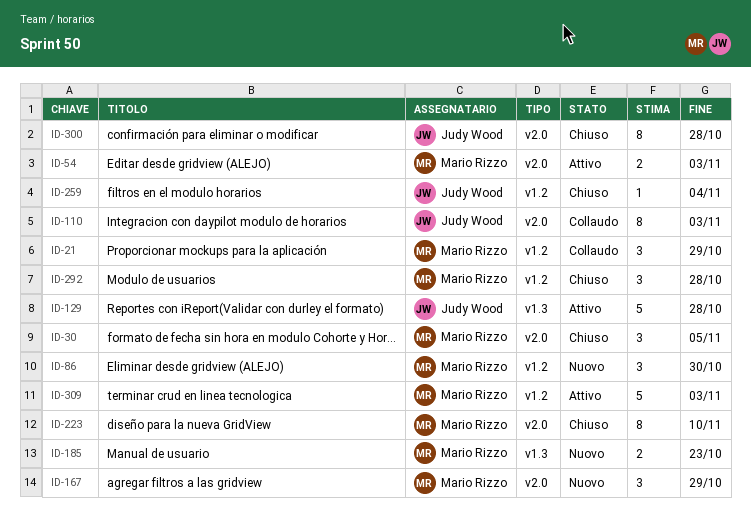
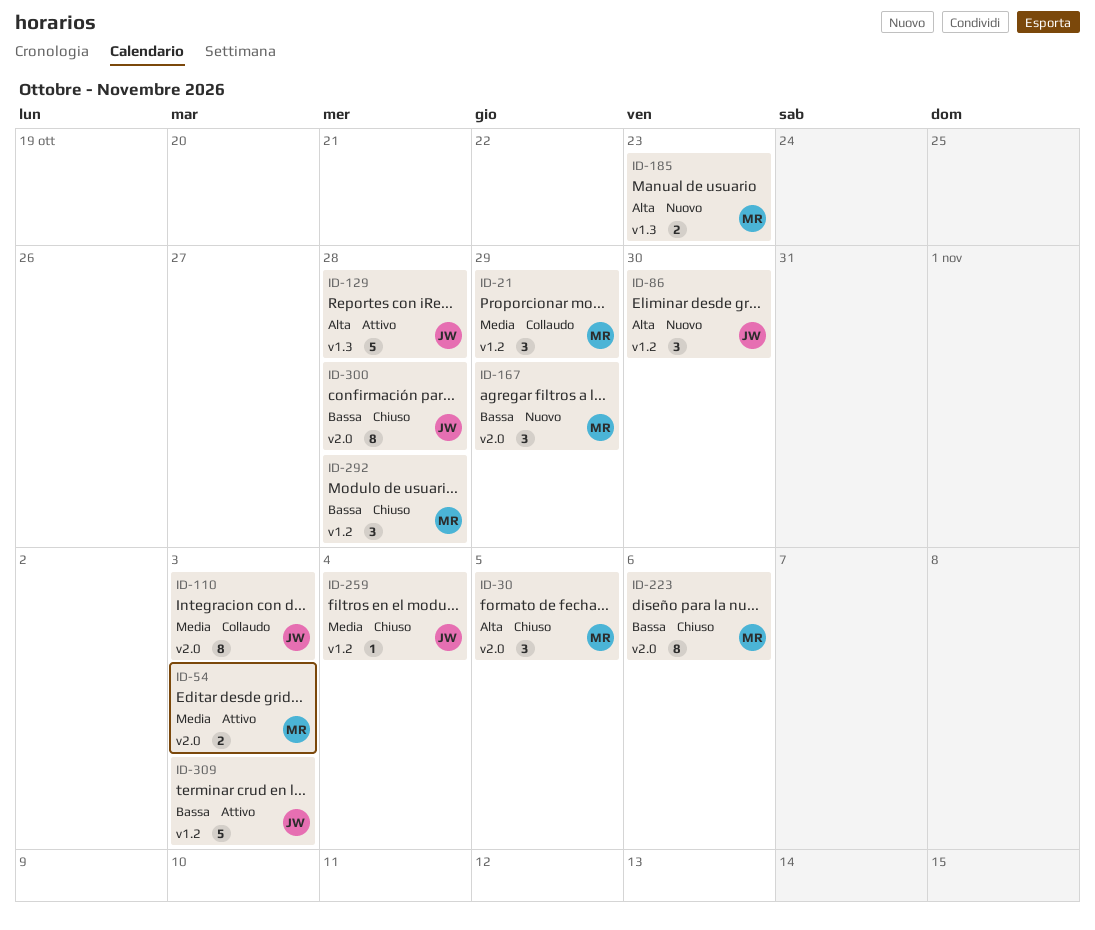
ID-86, owner: Mario Rizzo -> Judy Wood
ID-223, due: Nov 10 -> Nov 6
ID-309, owner: Mario Rizzo -> Judy Wood

